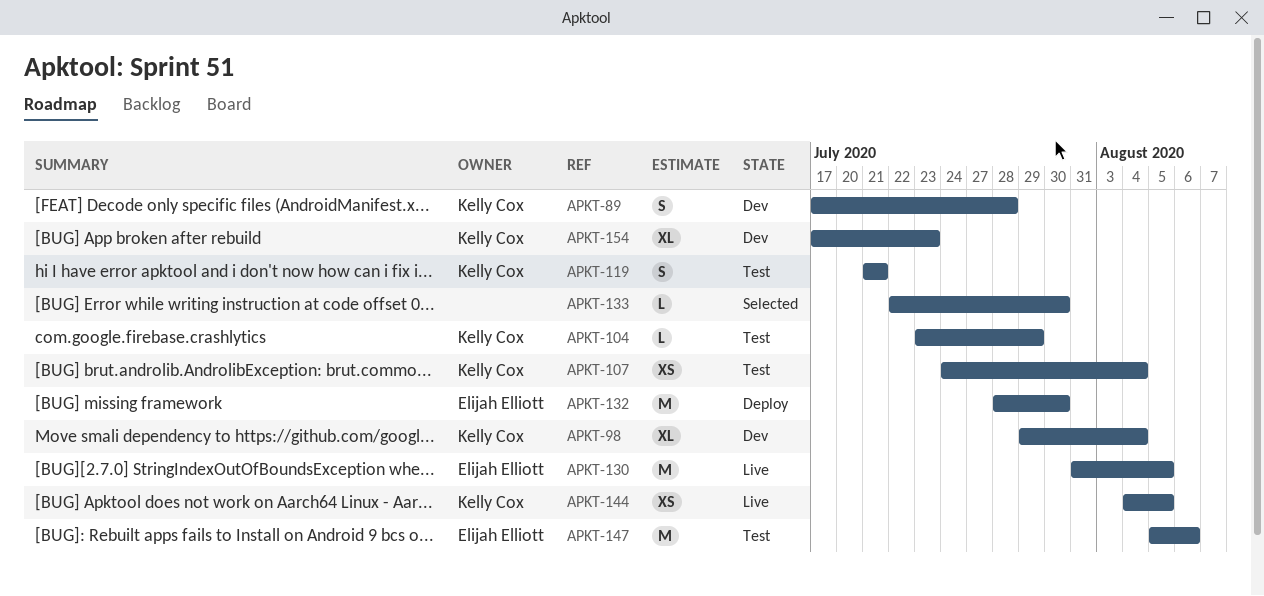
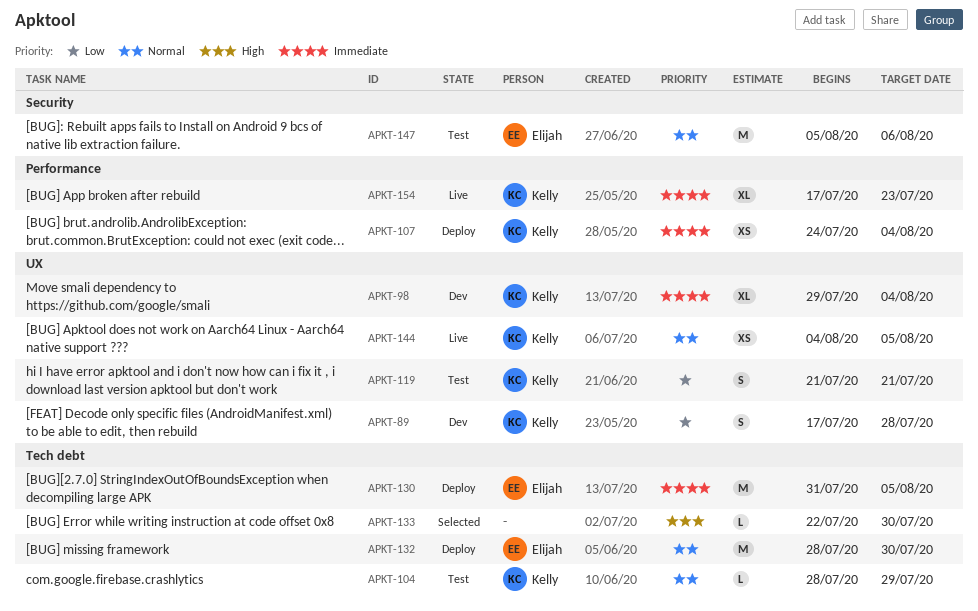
APKT-104, start: Jul 23 -> Jul 28
APKT-107, status: Test -> Deploy
APKT-130, status: Live -> Deploy
APKT-154, status: Dev -> Live

